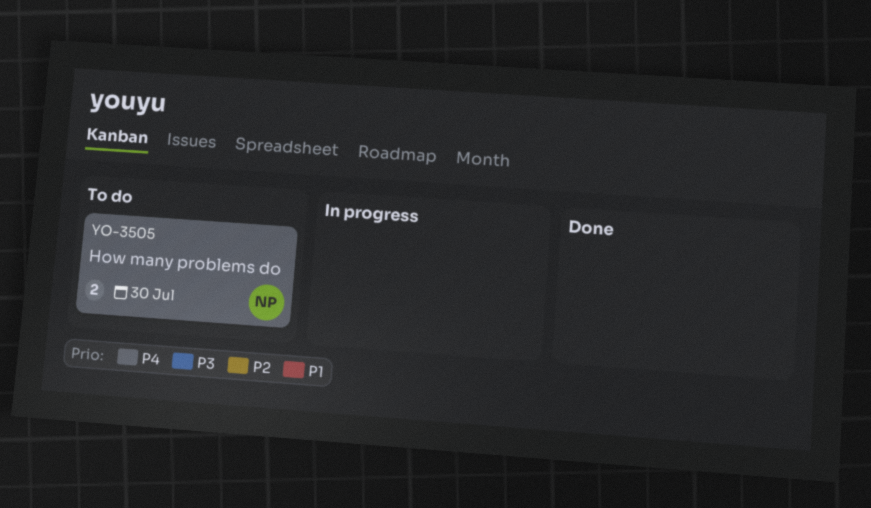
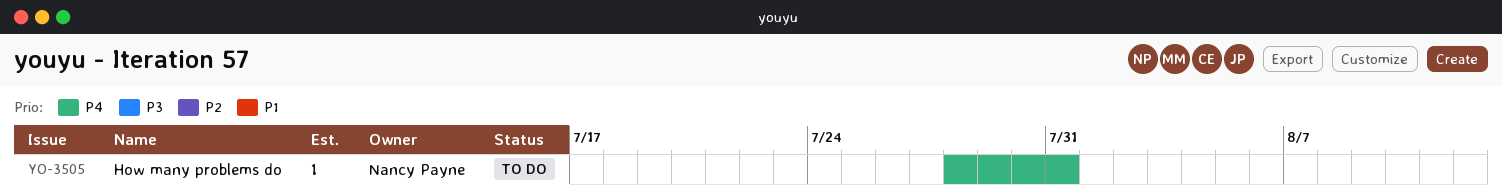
YO-3505, estimate: 2 -> 1
YO-3505, due: Jul 30 -> Jul 31

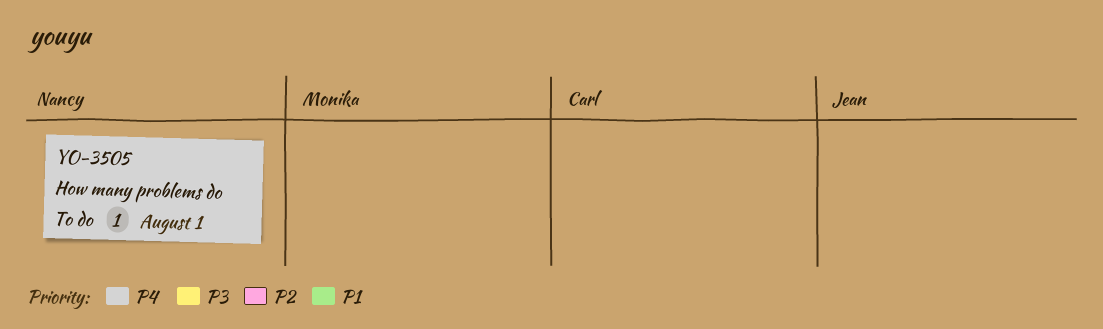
YO-3505, due: Jul 31 -> Aug 1

